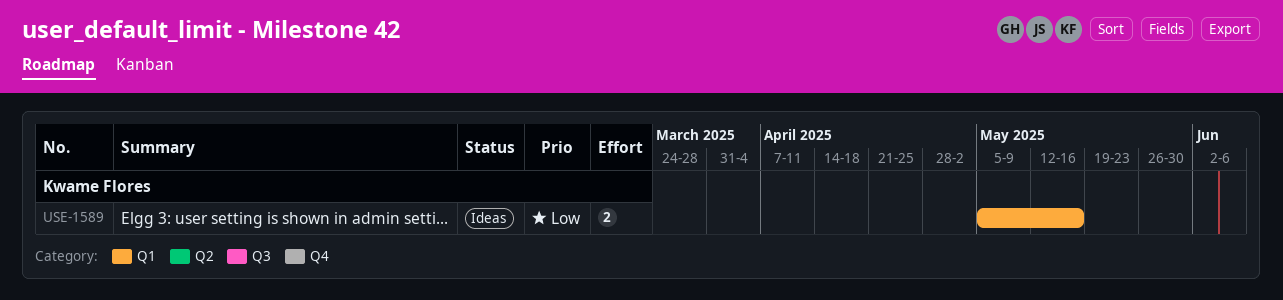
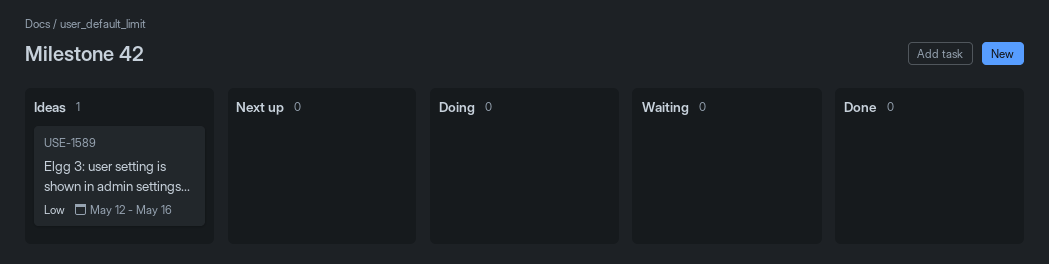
USE-1589, start: May 5 -> May 12

